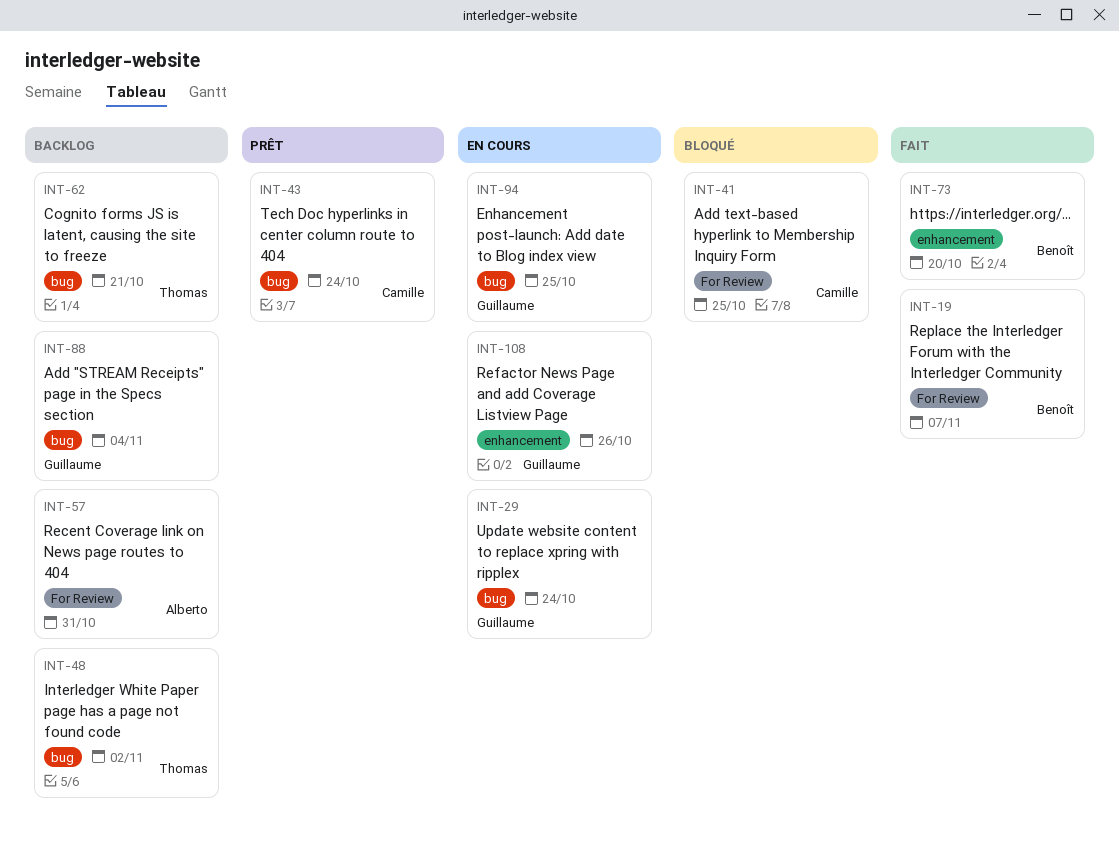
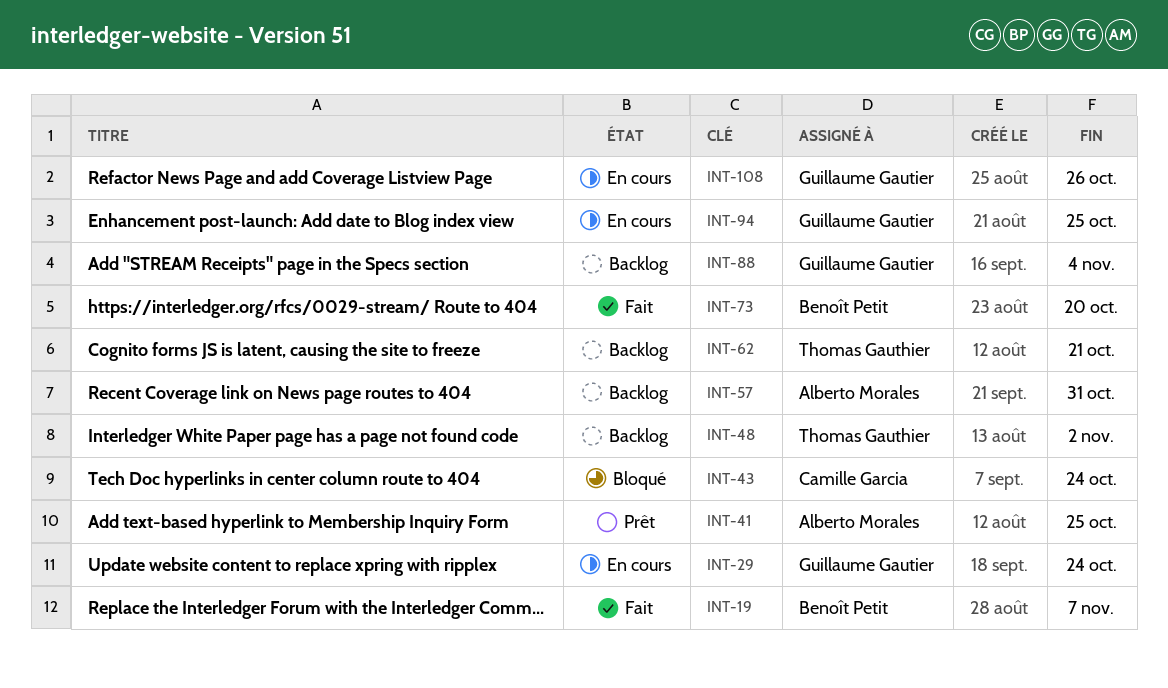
INT-41, status: Bloqué -> Prêt
INT-41, owner: Camille Garcia -> Alberto Morales
INT-43, status: Prêt -> Bloqué

